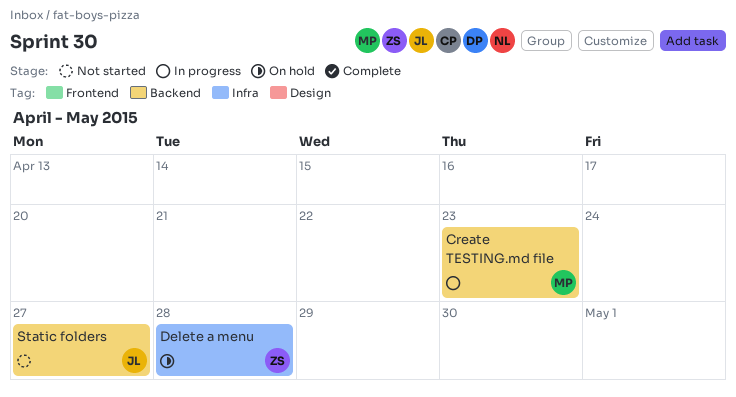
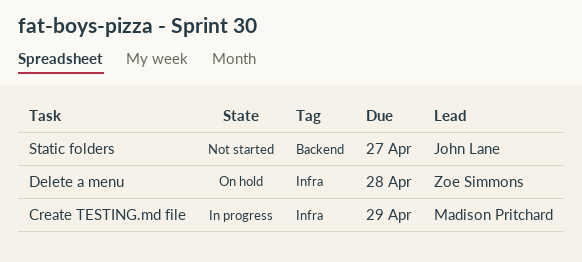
Create TESTING.md file, label: Backend -> Infra
Create TESTING.md file, due: Apr 23 -> Apr 29

